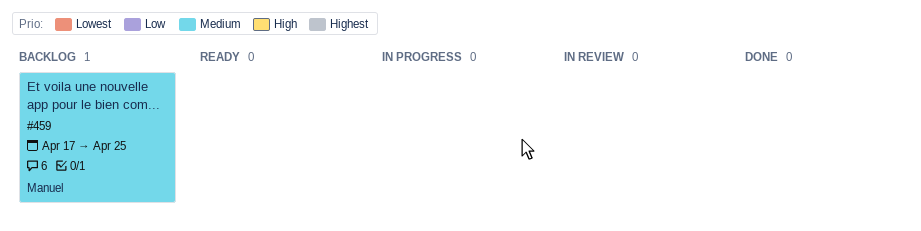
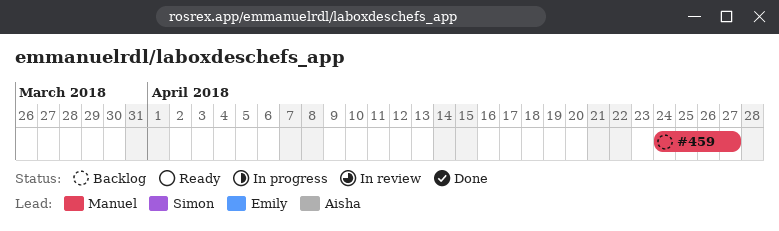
#459, start: Apr 17 -> Apr 24
#459, due: Apr 25 -> Apr 27

